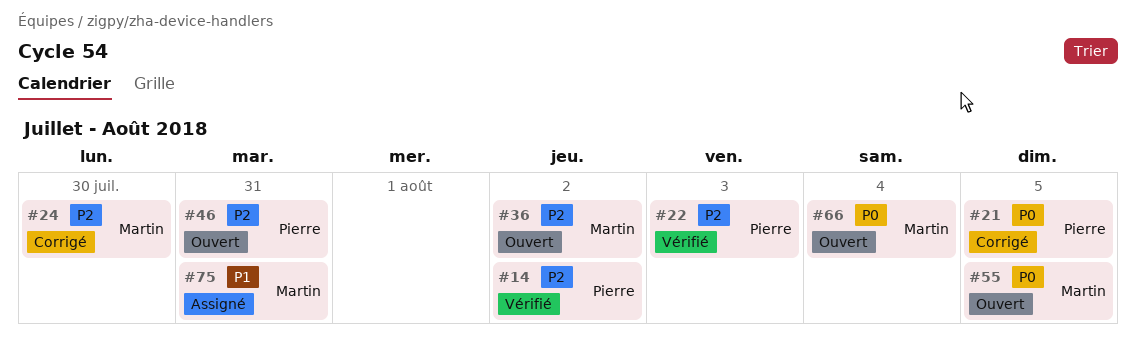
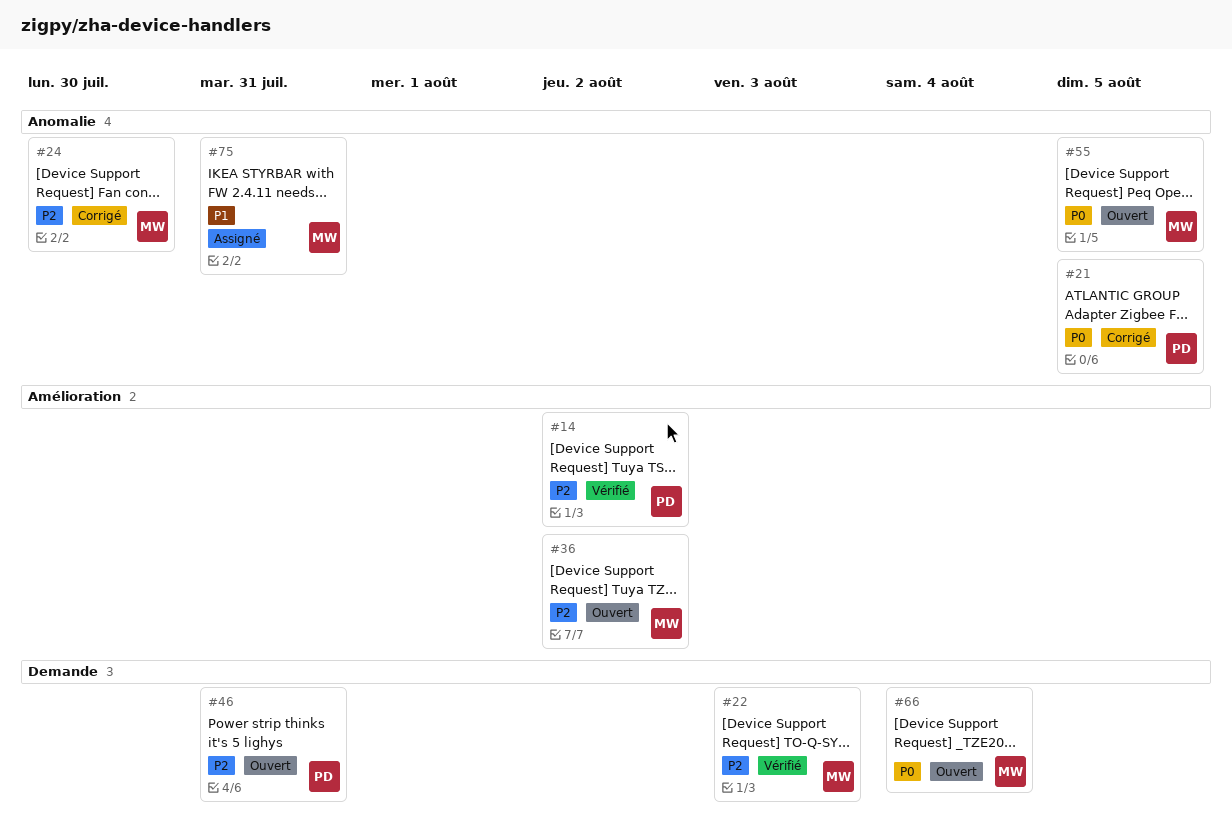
#22, owner: Pierre -> Martin

